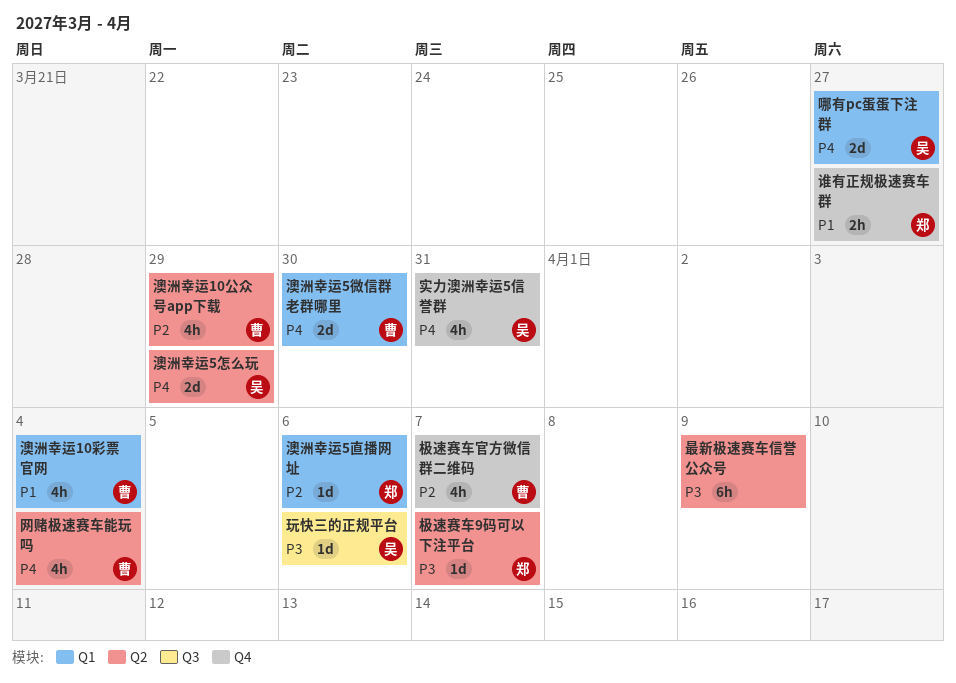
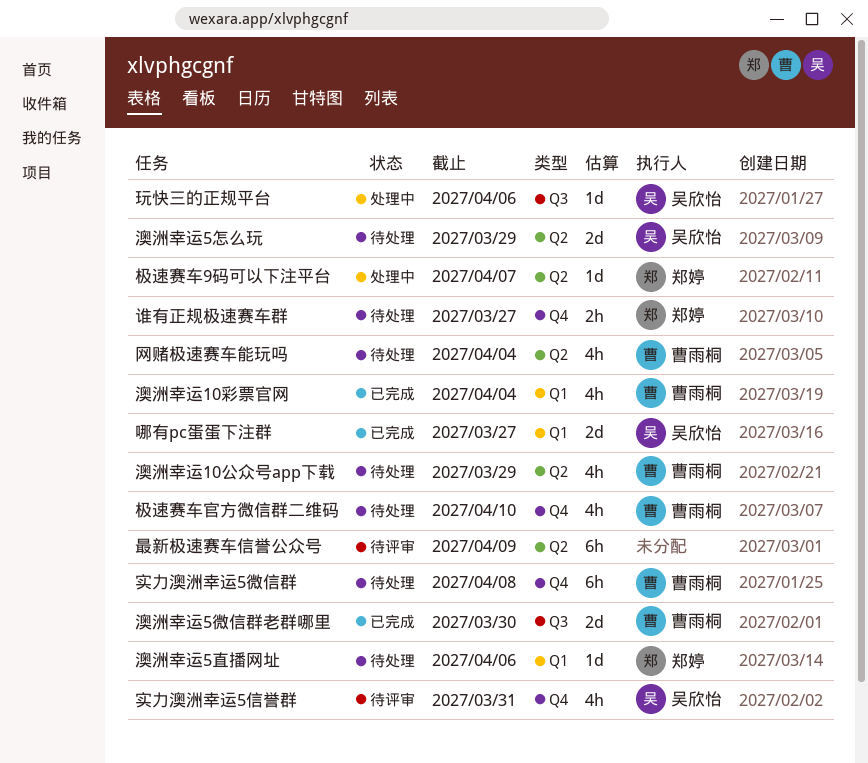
实力澳洲幸运5微信群: none -> present
极速赛车官方微信群二维码, due: Apr 7 -> Apr 10
澳洲幸运5微信群老群哪里, label: Q1 -> Q3

